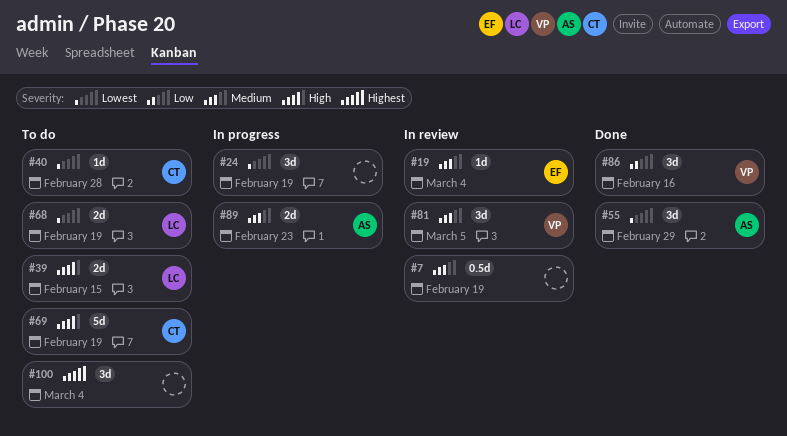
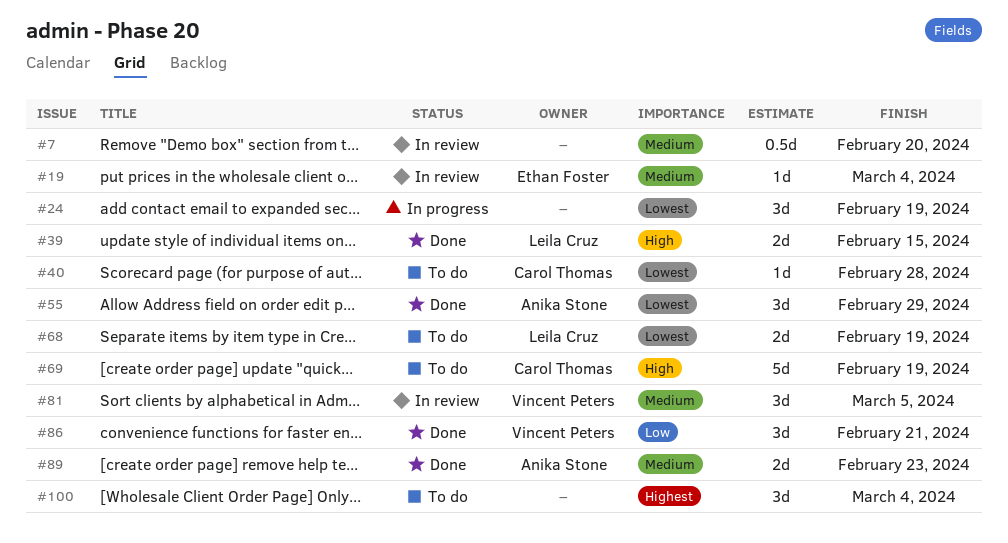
#7, due: Feb 19 -> Feb 20
#39, status: To do -> Done
#86, due: Feb 16 -> Feb 21
#89, status: In progress -> Done

